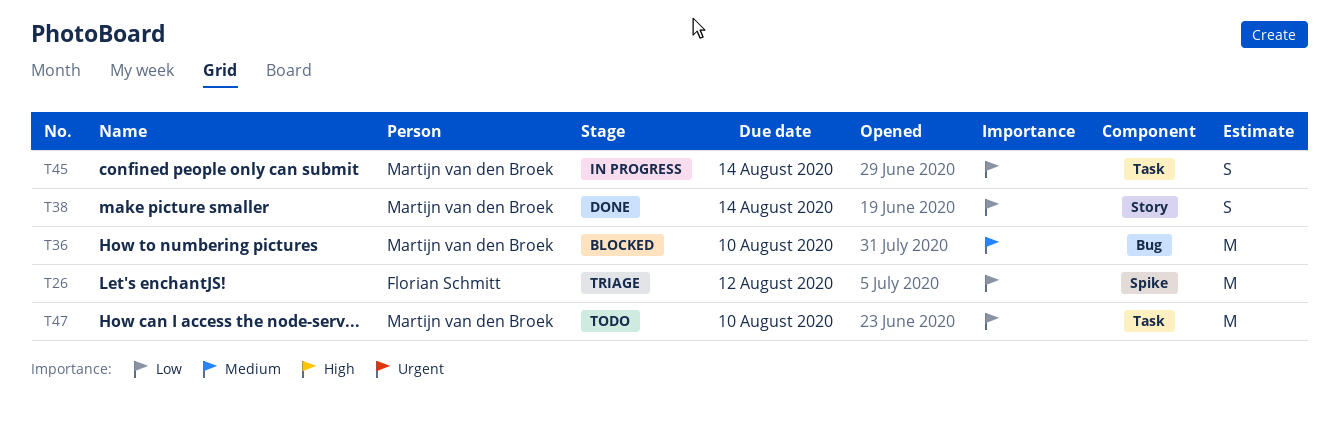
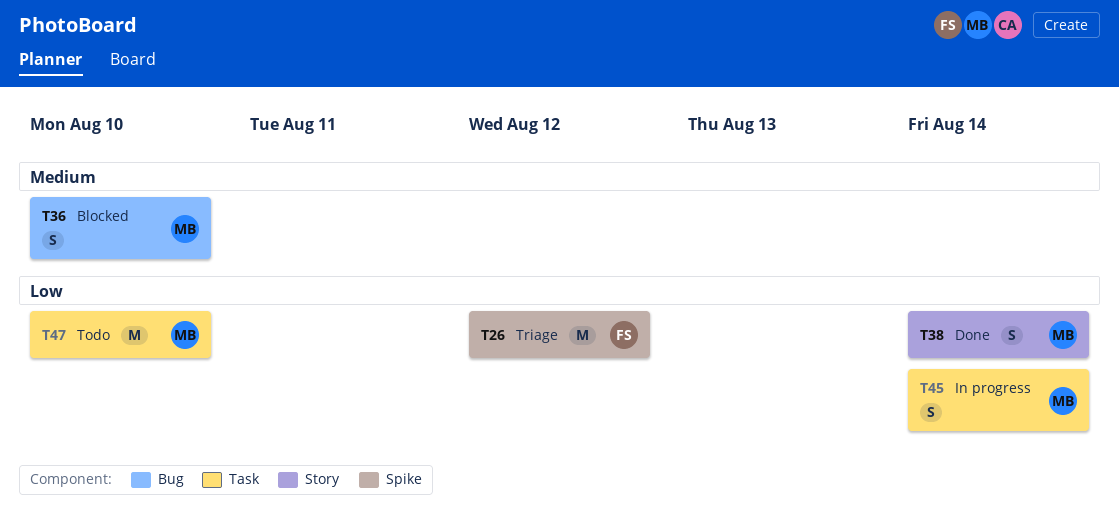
T36, estimate: M -> S

